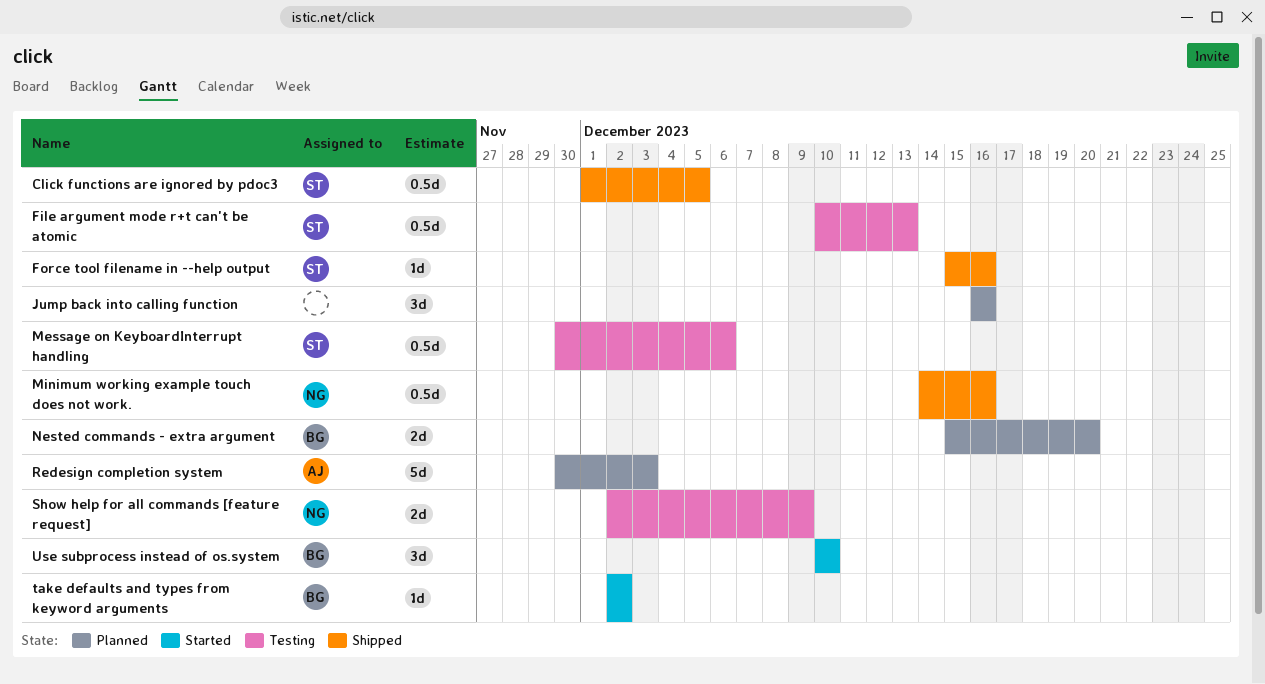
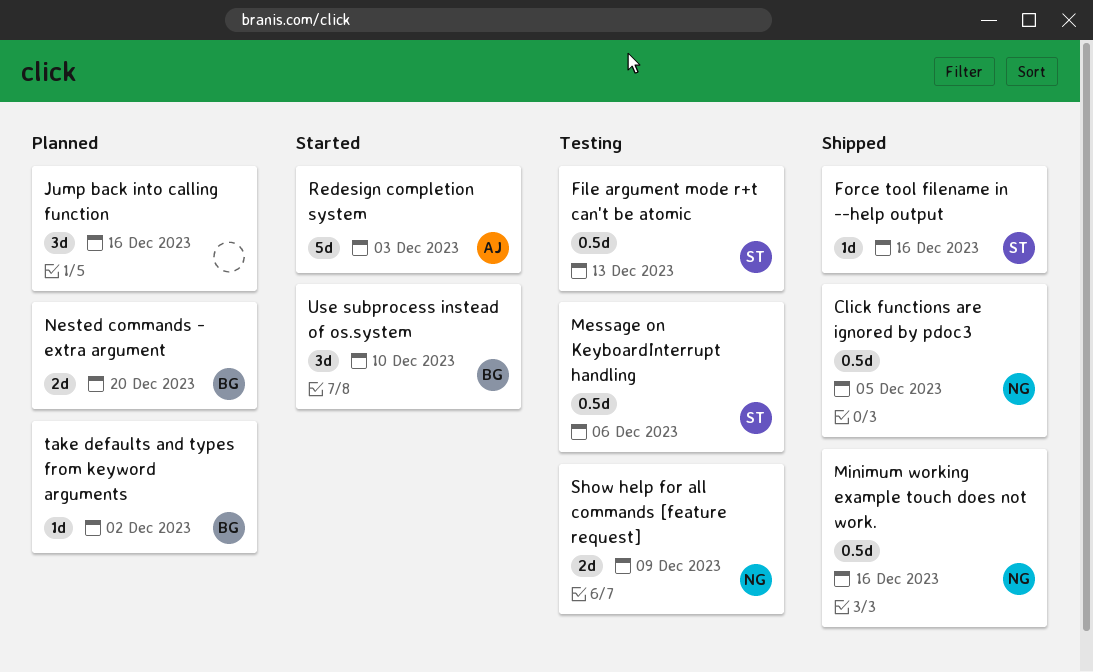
Click functions are ignored by pdoc3, owner: ST -> NG
Redesign completion system, status: Planned -> Started
take defaults and types from keyword arguments, status: Started -> Planned

